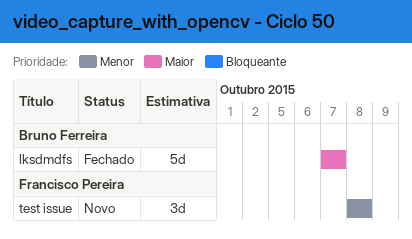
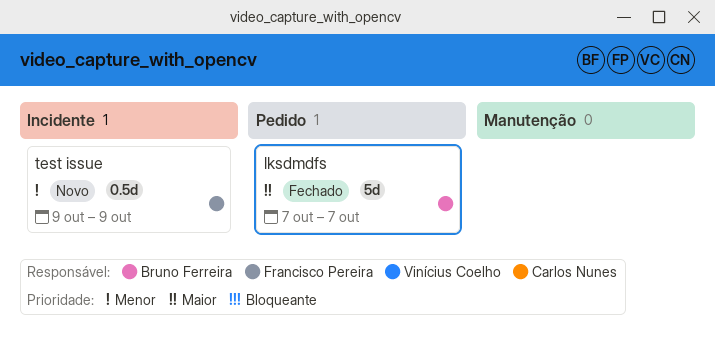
test issue, estimate: 3d -> 0.5d
test issue, start: Oct 8 -> Oct 9
test issue, due: Oct 8 -> Oct 9

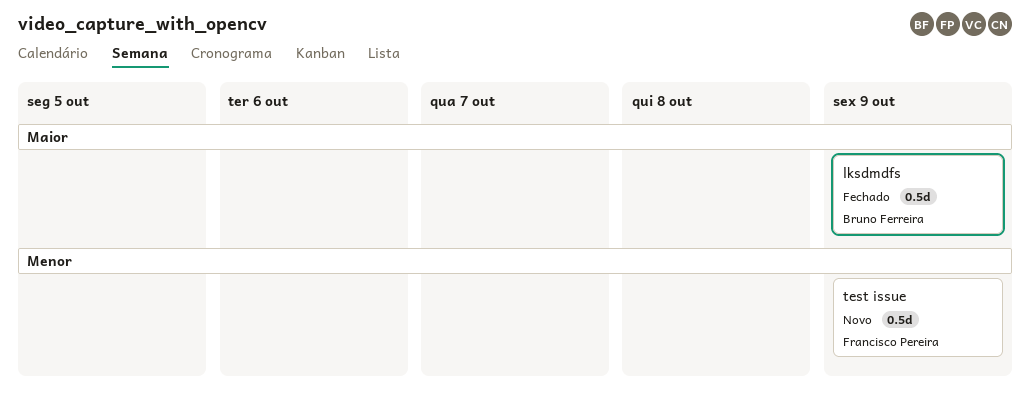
lksdmdfs, estimate: 5d -> 0.5d
lksdmdfs, due: Oct 7 -> Oct 9

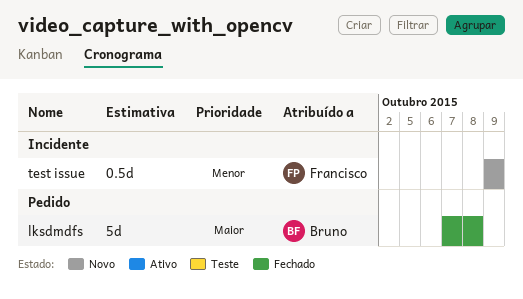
lksdmdfs, estimate: 0.5d -> 5d
lksdmdfs, due: Oct 9 -> Oct 8

